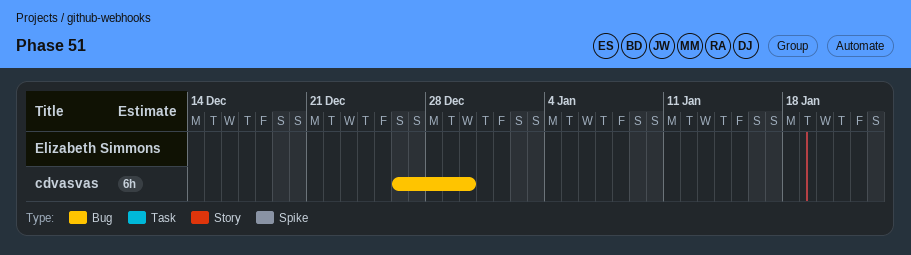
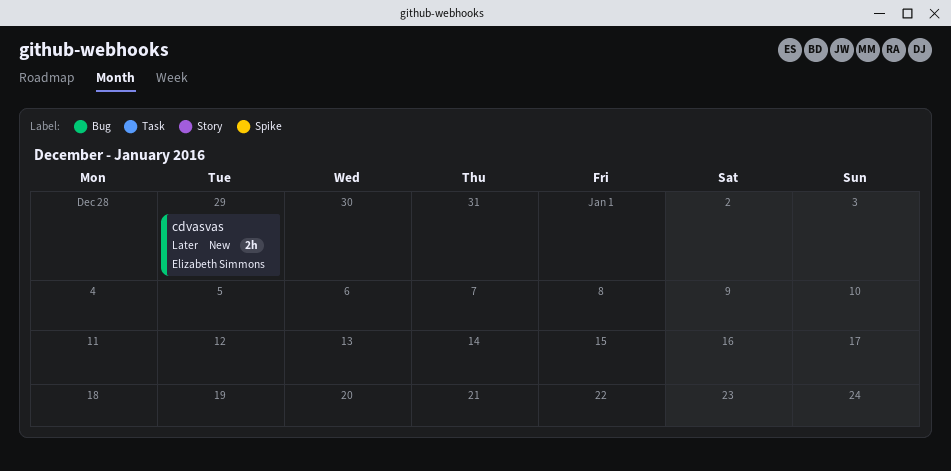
cdvasvas, estimate: 6h -> 2h
cdvasvas, due: Dec 30 -> Dec 29

